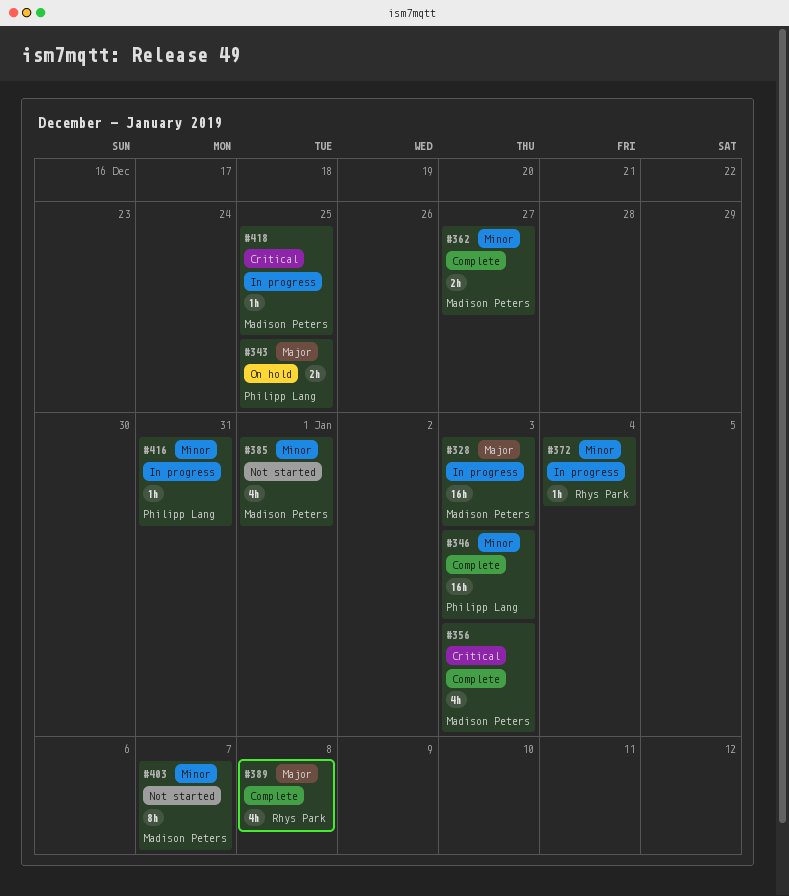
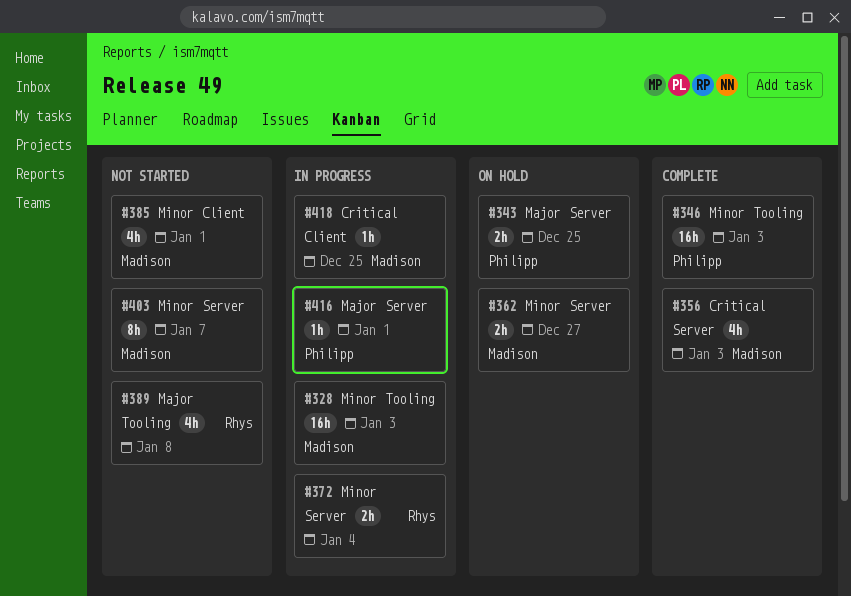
#328, priority: Major -> Minor
#362, status: Complete -> On hold
#372, estimate: 1h -> 2h
#389, status: Complete -> Not started
#416, priority: Minor -> Major
#416, due: Dec 31 -> Jan 1

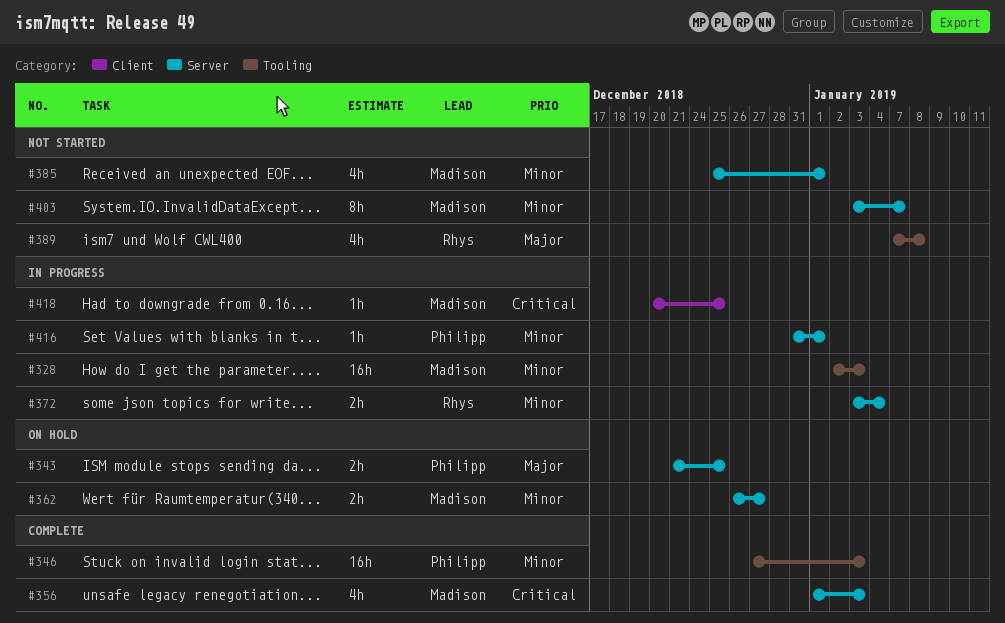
#385, label: Client -> Server
#416, priority: Major -> Minor

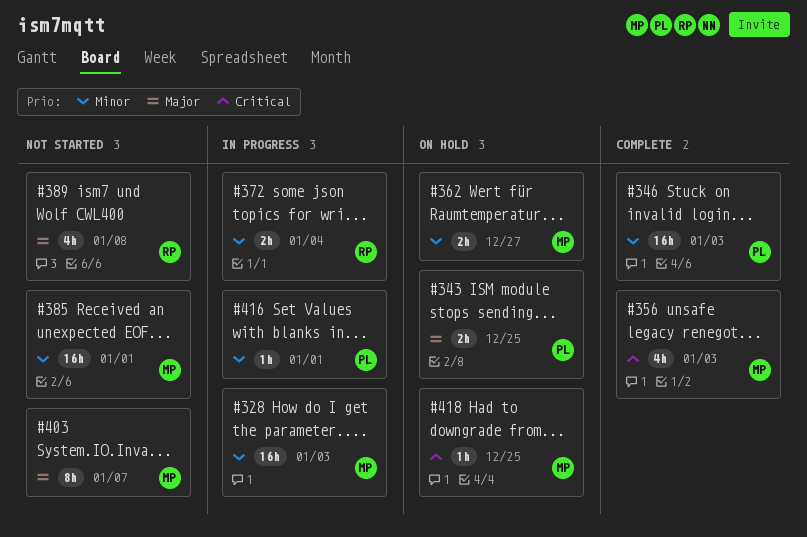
#385, estimate: 4h -> 16h
#403, priority: Minor -> Major
#418, status: In progress -> On hold

